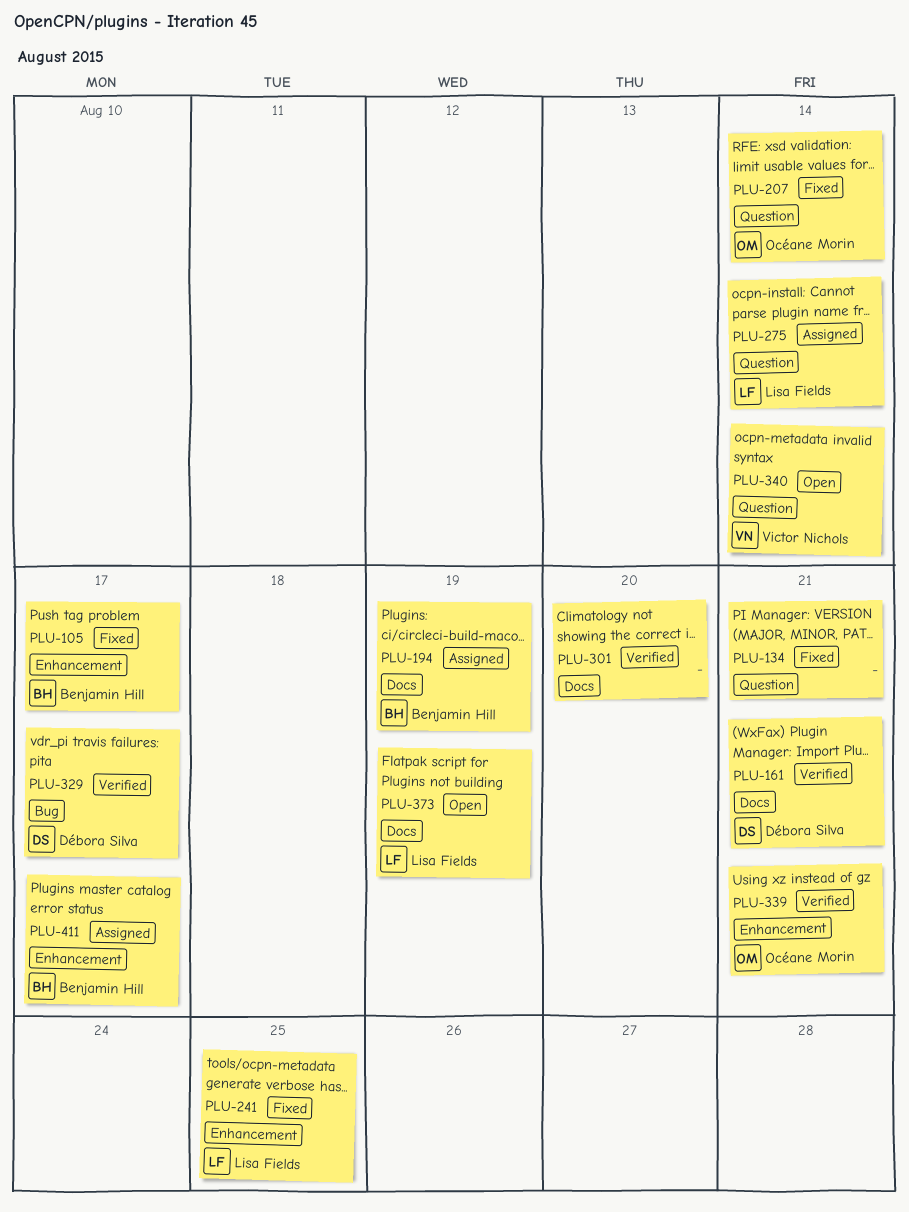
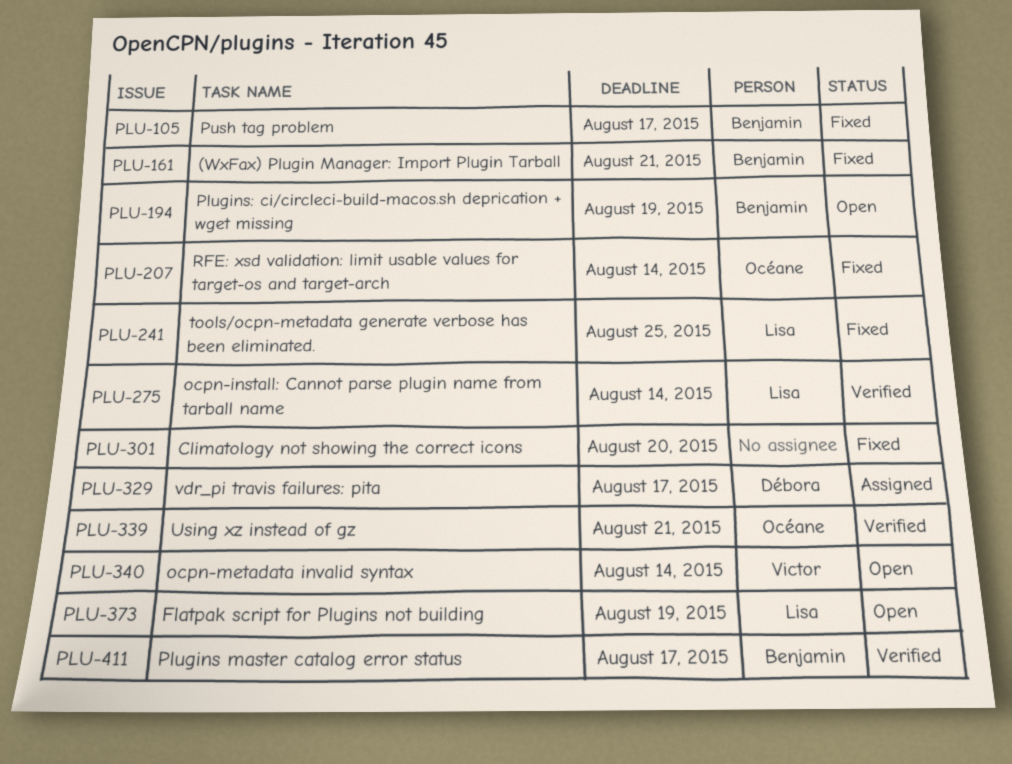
PLU-134: present -> none
PLU-161, status: Verified -> Fixed
PLU-161, owner: Débora Silva -> Benjamin Hill
PLU-194, status: Assigned -> Open
PLU-275, status: Assigned -> Verified
PLU-301, status: Verified -> Fixed
PLU-329, status: Verified -> Assigned
PLU-411, status: Assigned -> Verified

